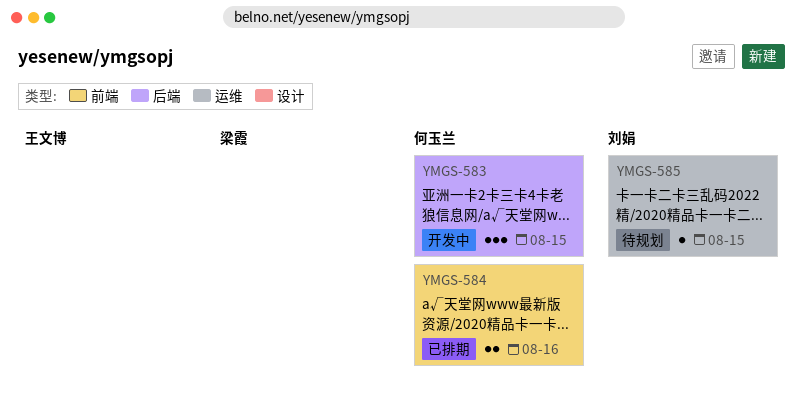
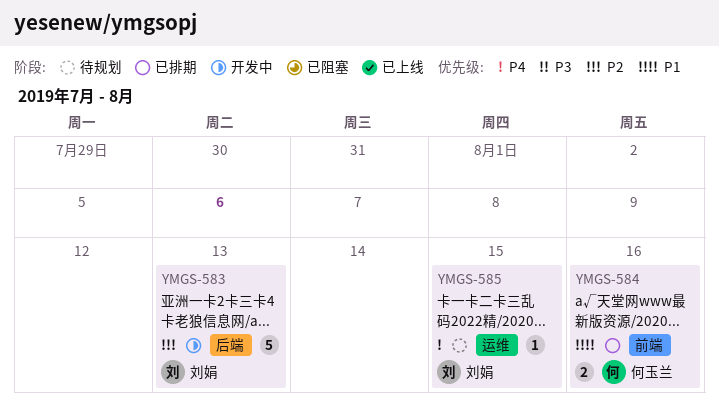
YMGS-583, owner: 何玉兰 -> 刘娟
YMGS-583, estimate: 3 -> 5
YMGS-583, due: Aug 15 -> Aug 13

